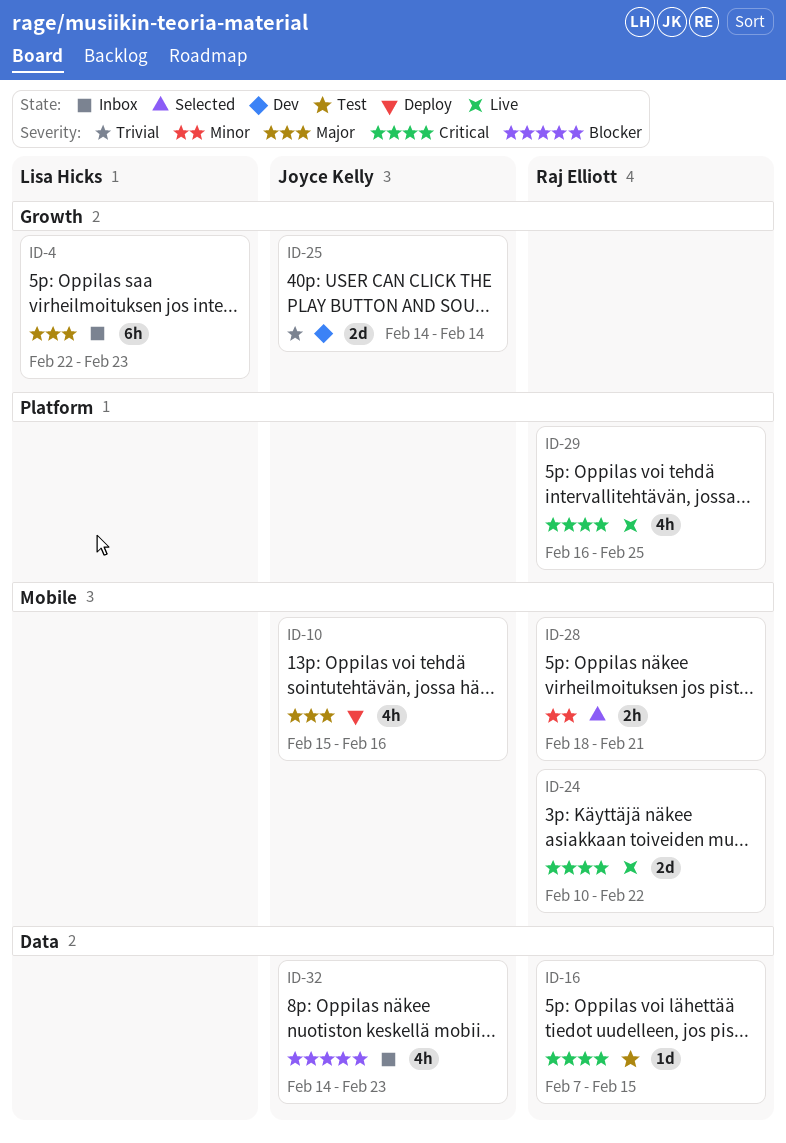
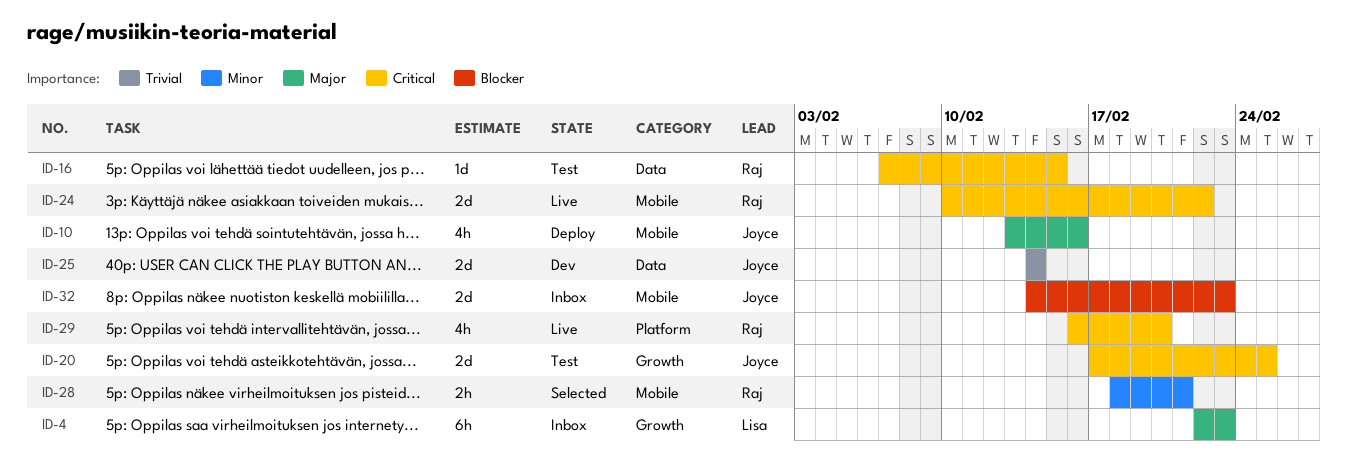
ID-10, start: Feb 15 -> Feb 13
ID-20: none -> present
ID-25, label: Growth -> Data
ID-29, due: Feb 25 -> Feb 20
ID-32, label: Data -> Mobile
ID-32, estimate: 4h -> 2d

